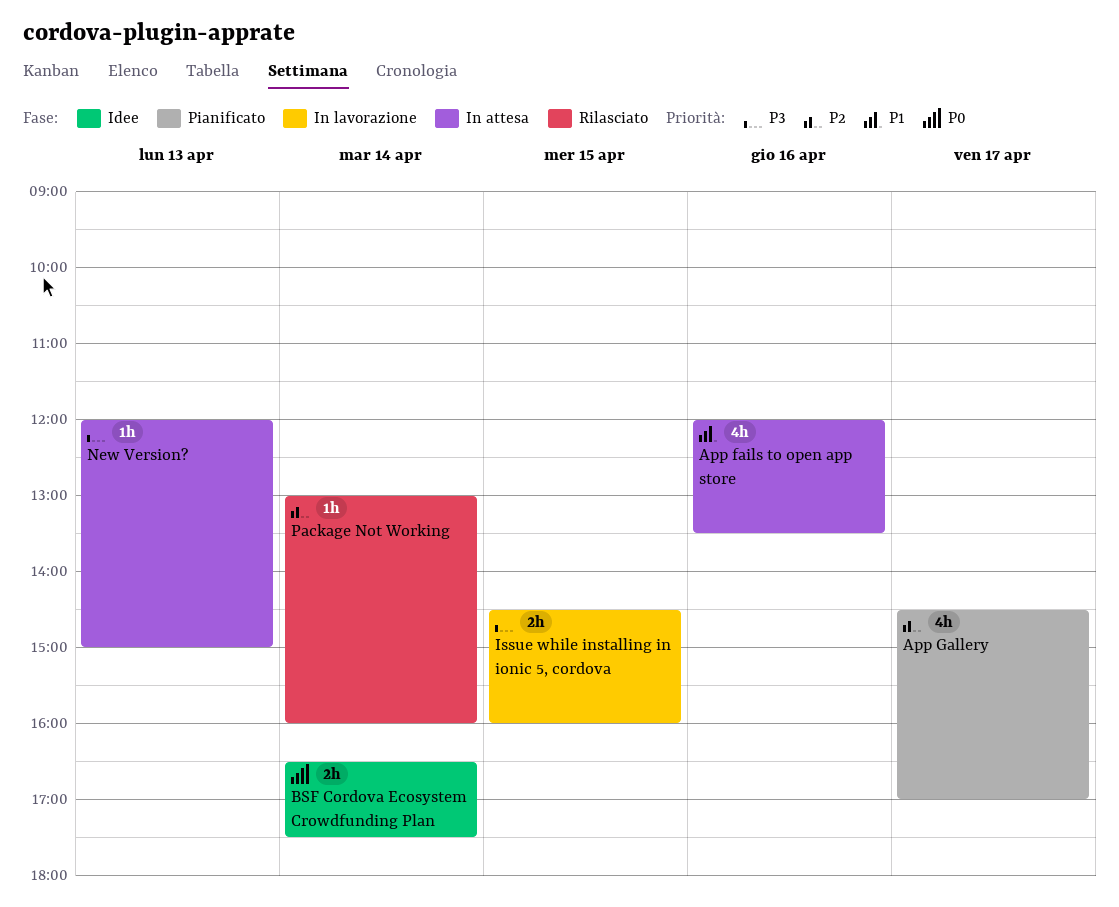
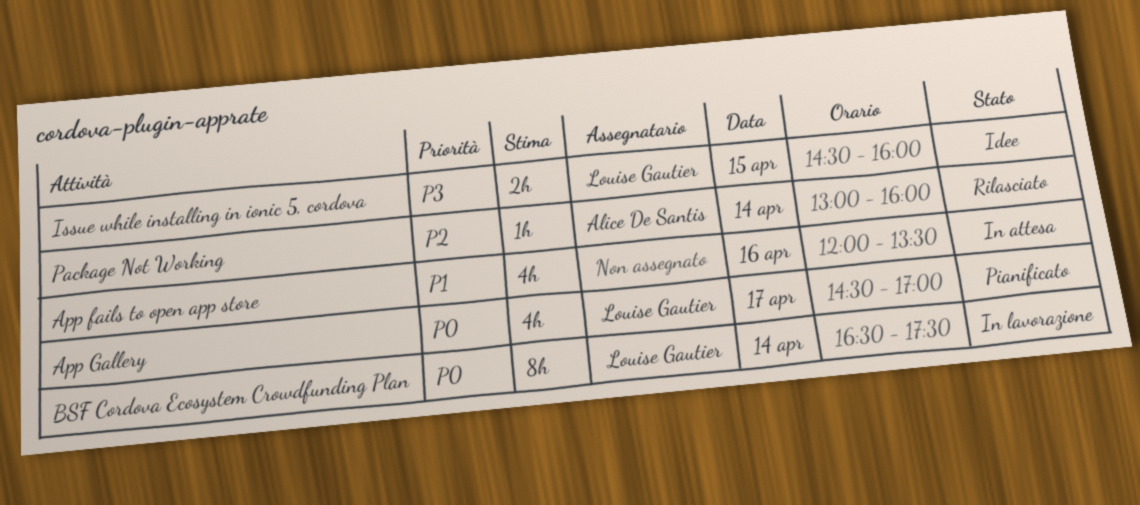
App Gallery, priority: P2 -> P0
BSF Cordova Ecosystem Crowdfunding Plan, status: Idee -> In lavorazione
BSF Cordova Ecosystem Crowdfunding Plan, estimate: 2h -> 8h
Issue while installing in ionic 5, cordova, status: In lavorazione -> Idee
New Version?: present -> none

